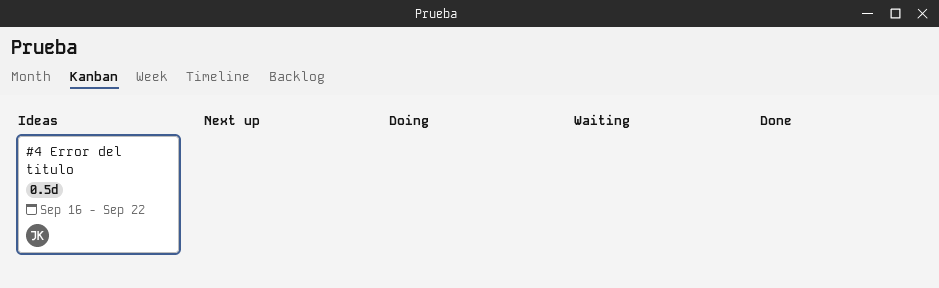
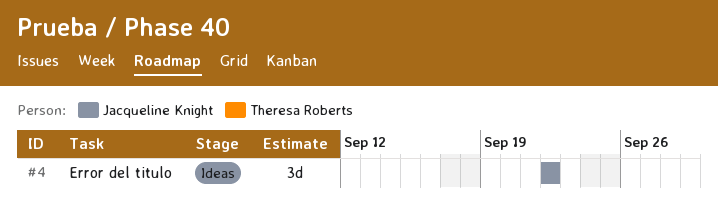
#4, estimate: 0.5d -> 3d
#4, start: Sep 16 -> Sep 22

